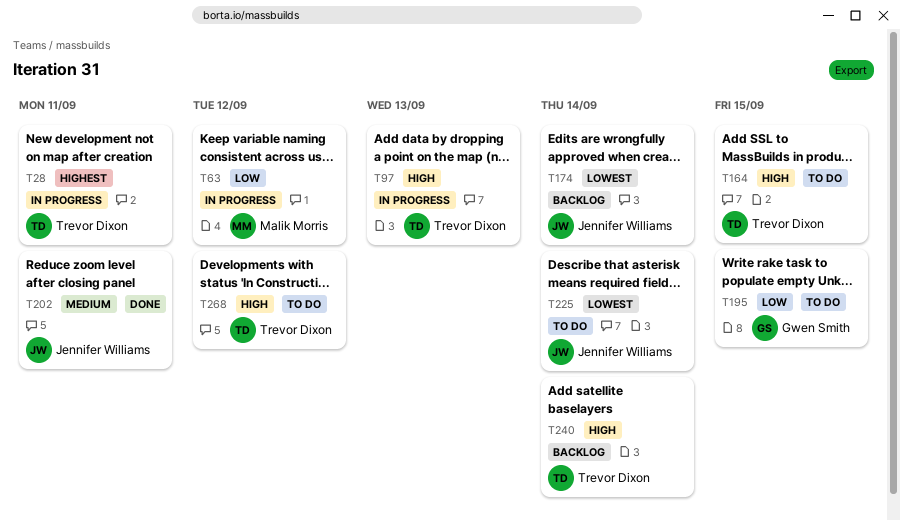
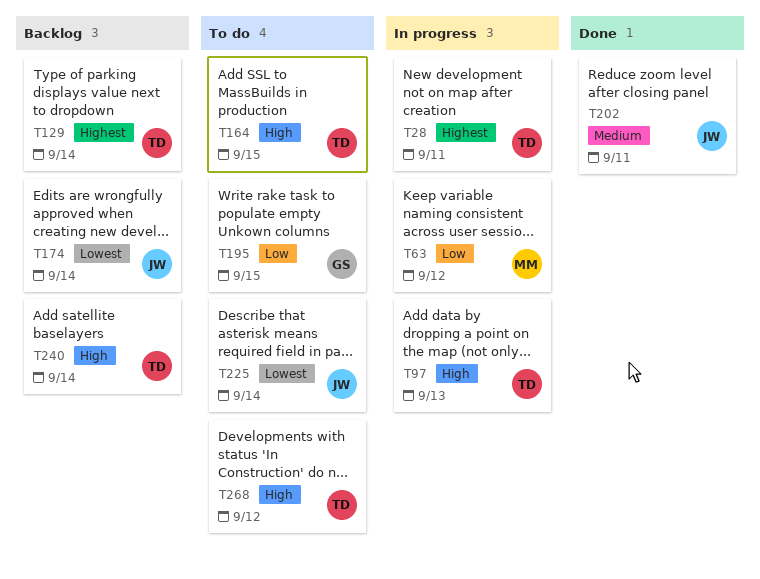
T129: none -> present

